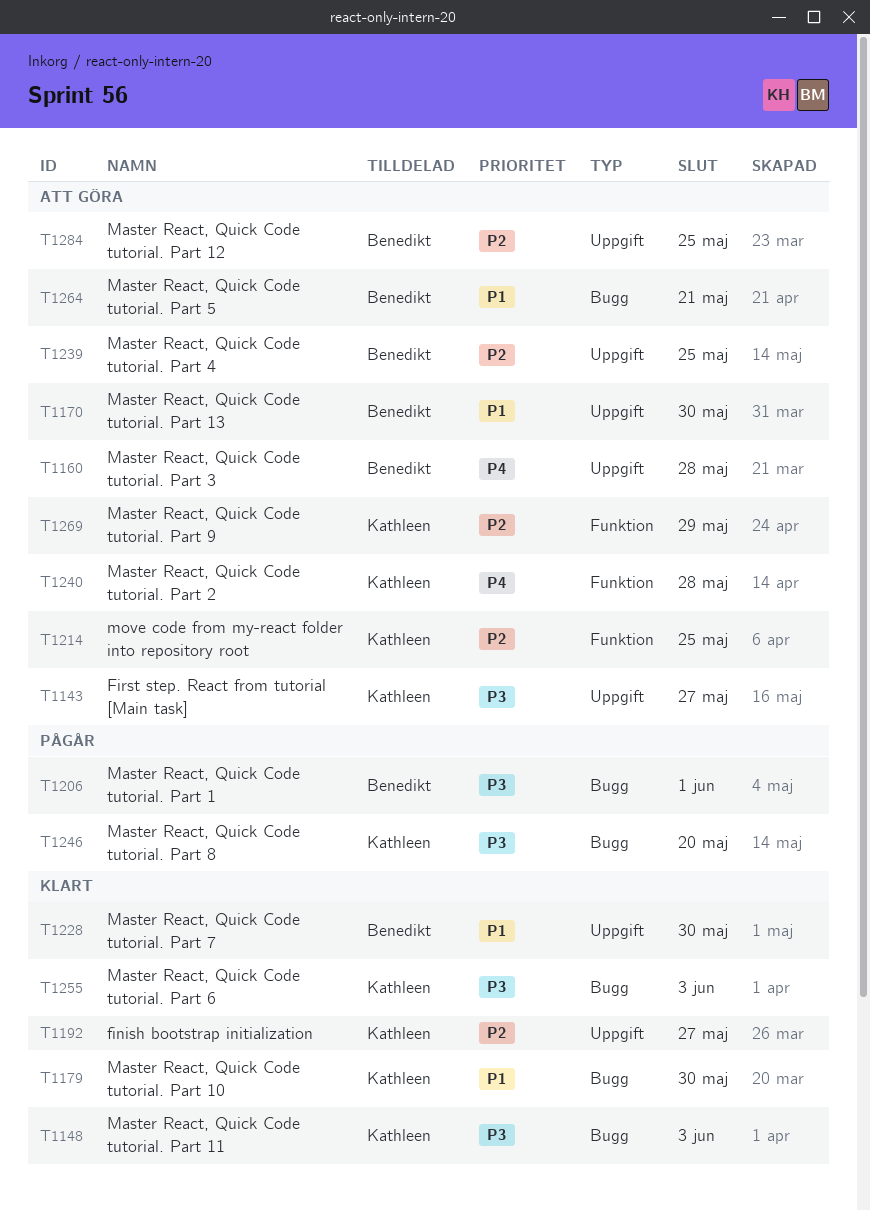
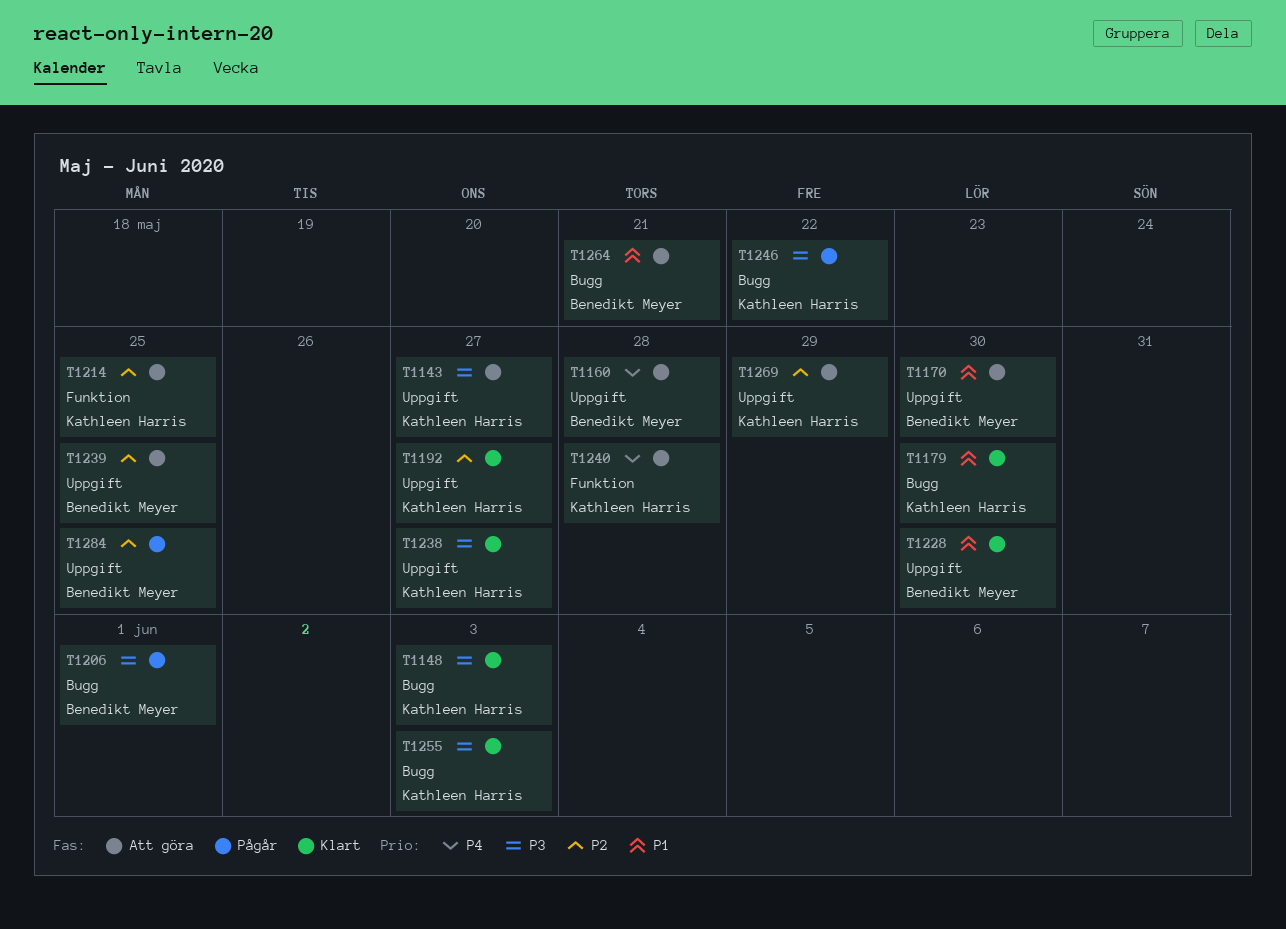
T1238: none -> present
T1246, due: May 20 -> May 22
T1269, label: Funktion -> Uppgift
T1284, status: Att göra -> Pågår

